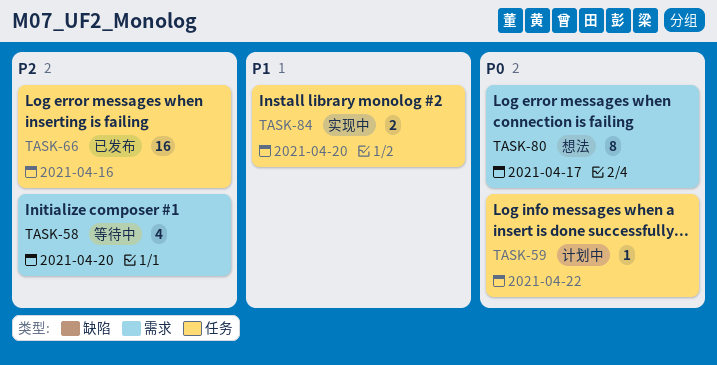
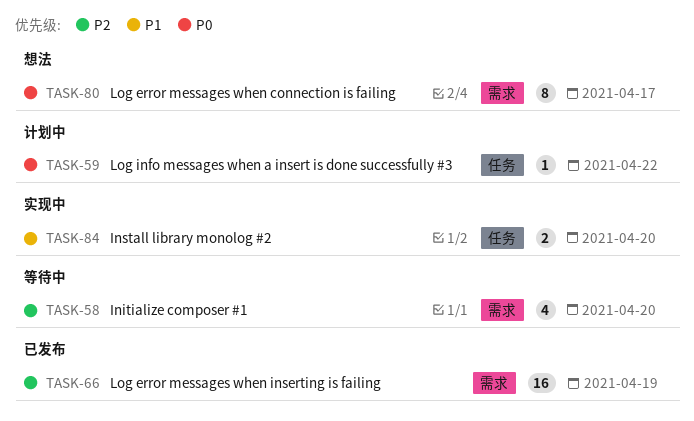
TASK-66, label: 任务 -> 需求
TASK-66, due: Apr 16 -> Apr 19

